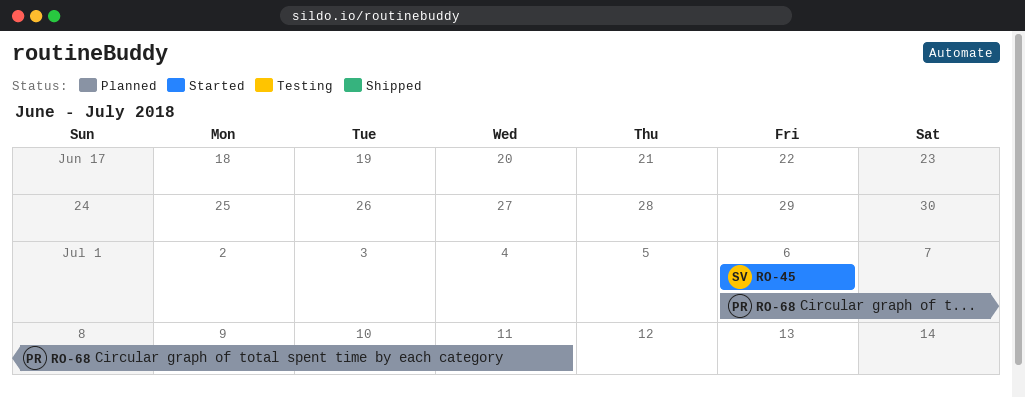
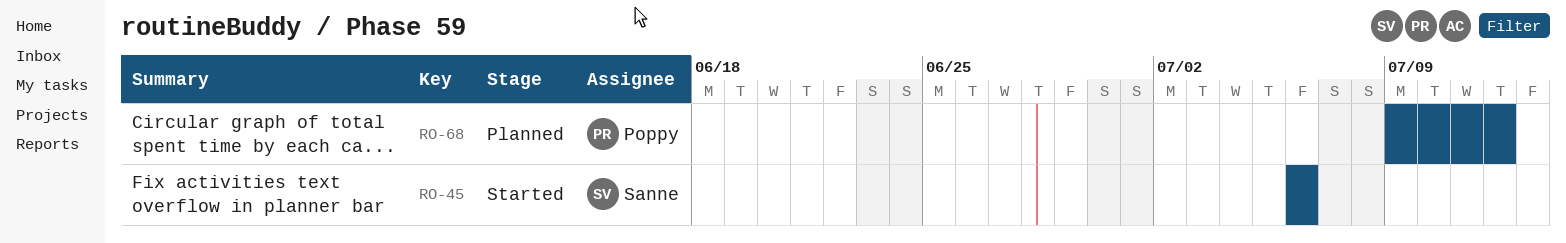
RO-68, start: Jul 6 -> Jul 9
RO-68, due: Jul 11 -> Jul 12

